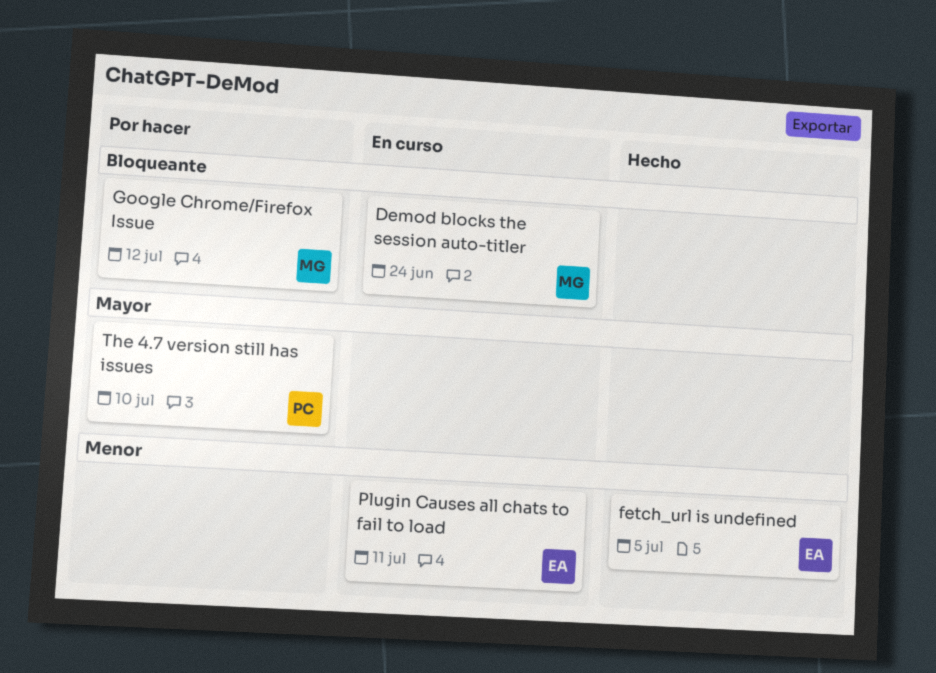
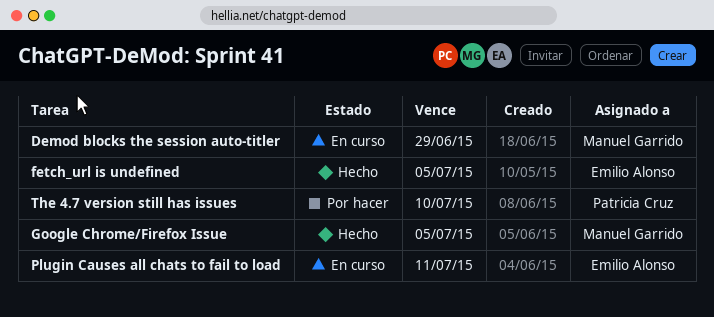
Demod blocks the session auto-titler, due: Jun 24 -> Jun 29
Google Chrome/Firefox Issue, status: Por hacer -> Hecho
Google Chrome/Firefox Issue, due: Jul 12 -> Jul 5

